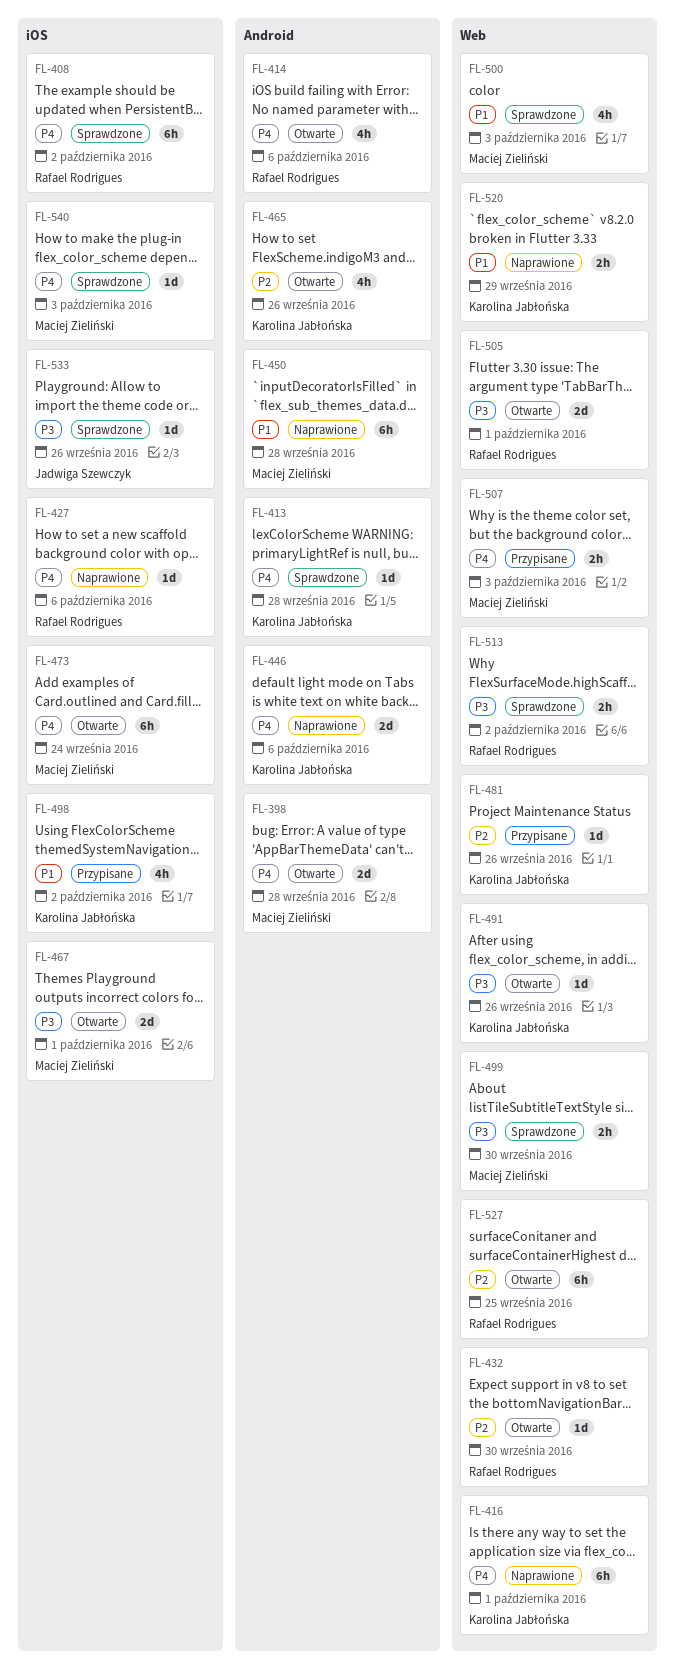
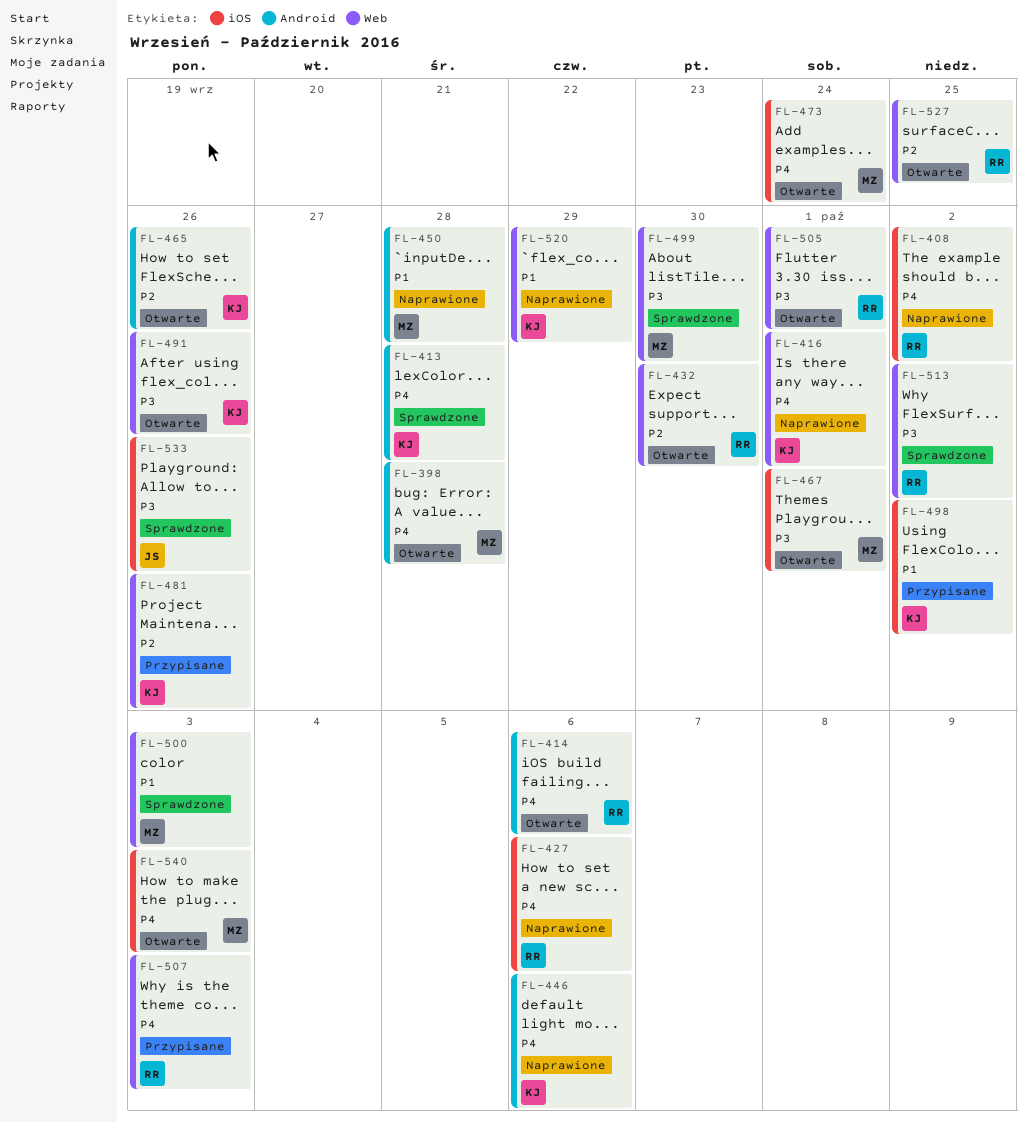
FL-408, status: Sprawdzone -> Naprawione
FL-507, owner: Maciej Zieliński -> Rafael Rodrigues
FL-540, status: Sprawdzone -> Otwarte

